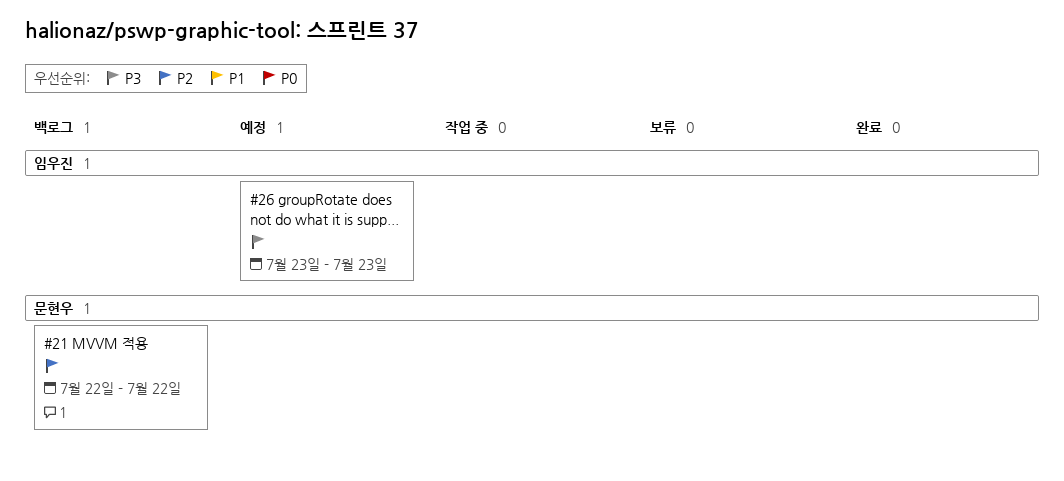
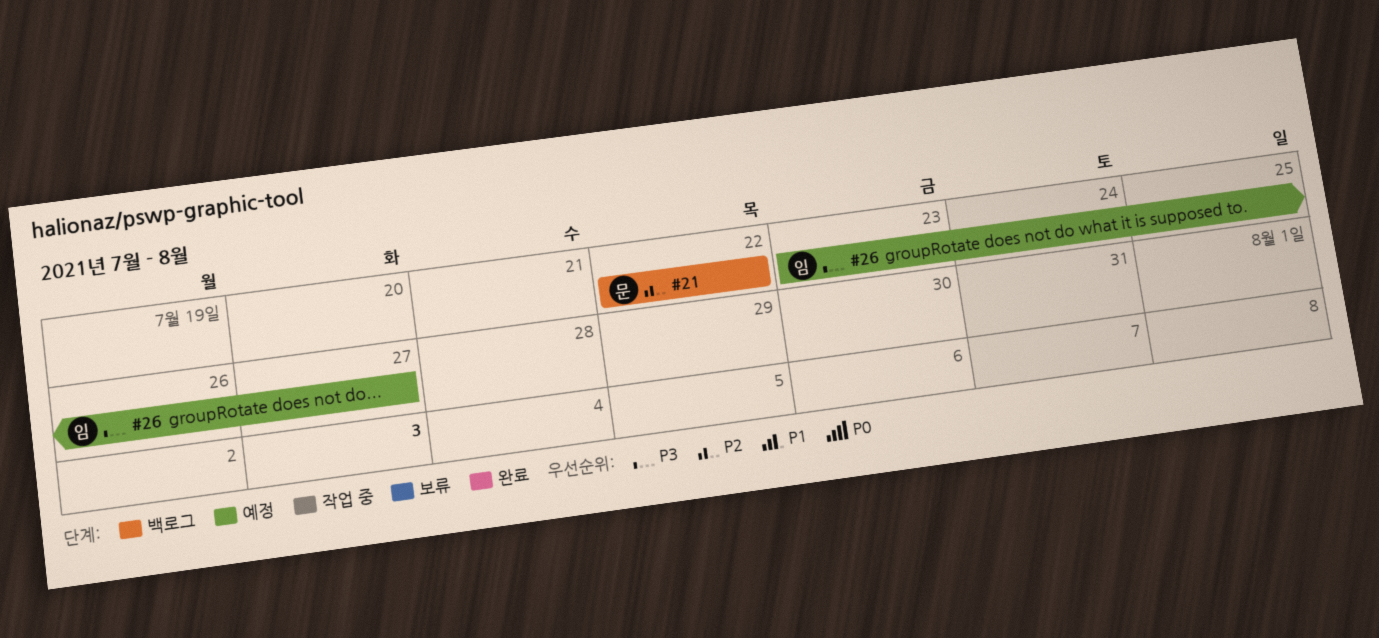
#26, due: Jul 23 -> Jul 27

